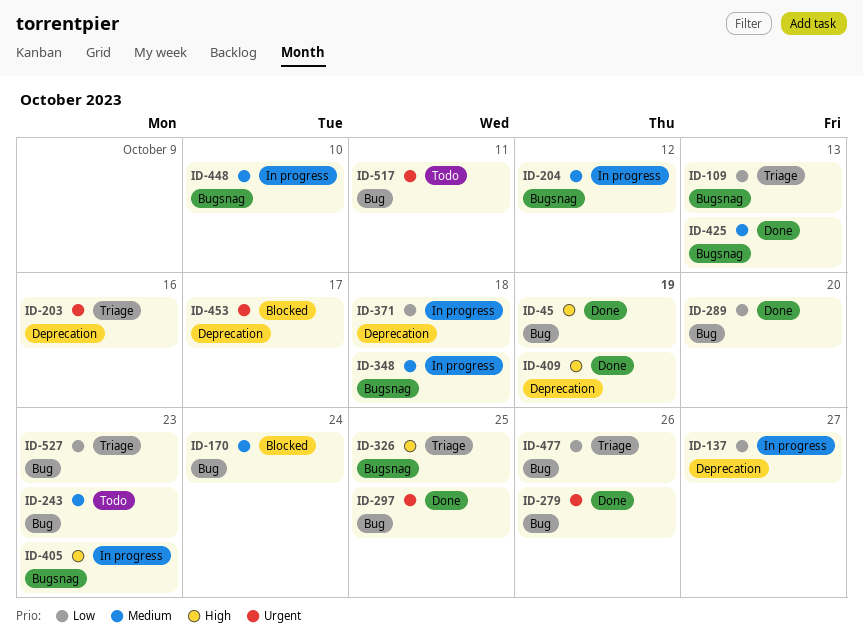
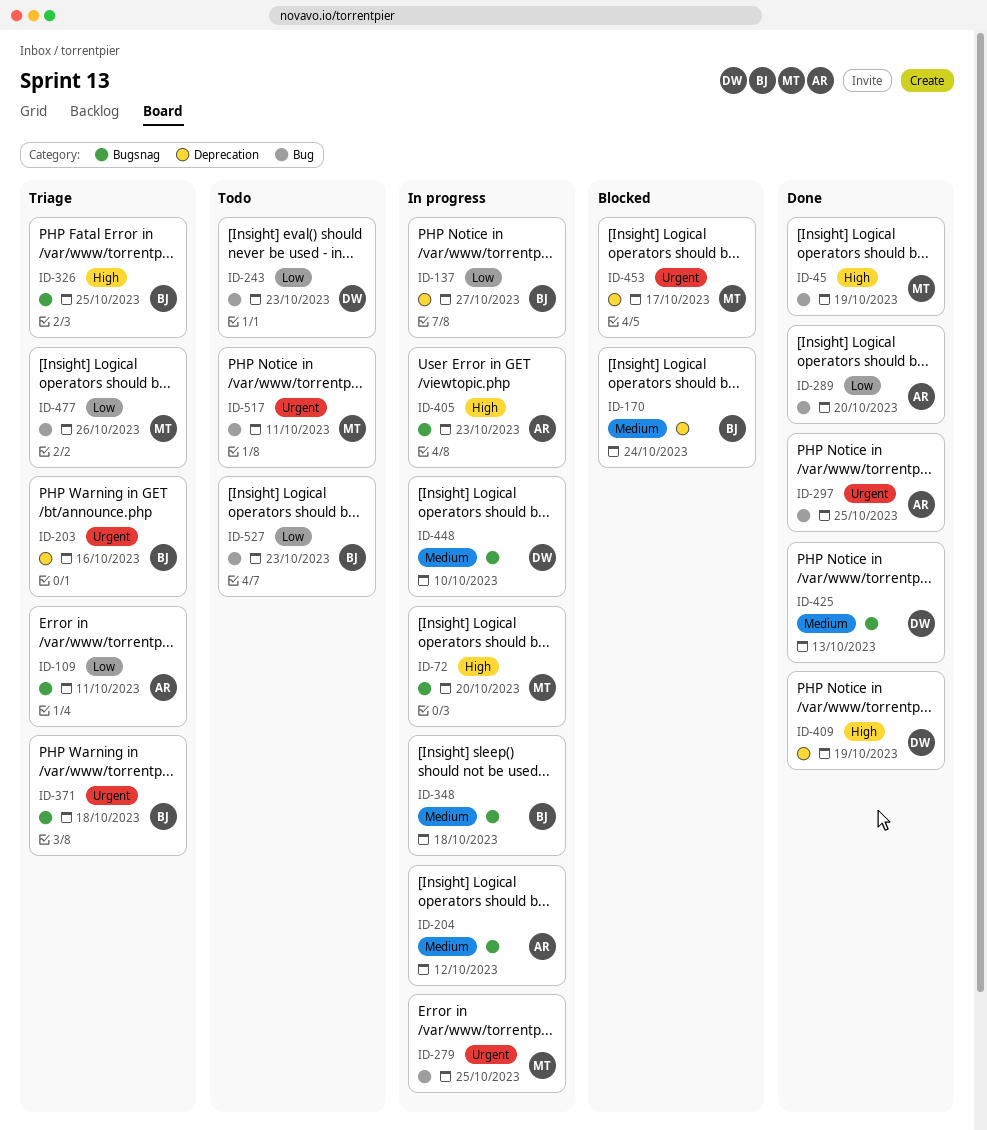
ID-72: none -> present
ID-109, due: Oct 13 -> Oct 11
ID-170, label: Bug -> Deprecation
ID-243, priority: Medium -> Low
ID-279, status: Done -> In progress
ID-279, due: Oct 26 -> Oct 25
ID-371, status: In progress -> Triage
ID-371, priority: Low -> Urgent
ID-371, label: Deprecation -> Bugsnag
ID-527, status: Triage -> Todo

